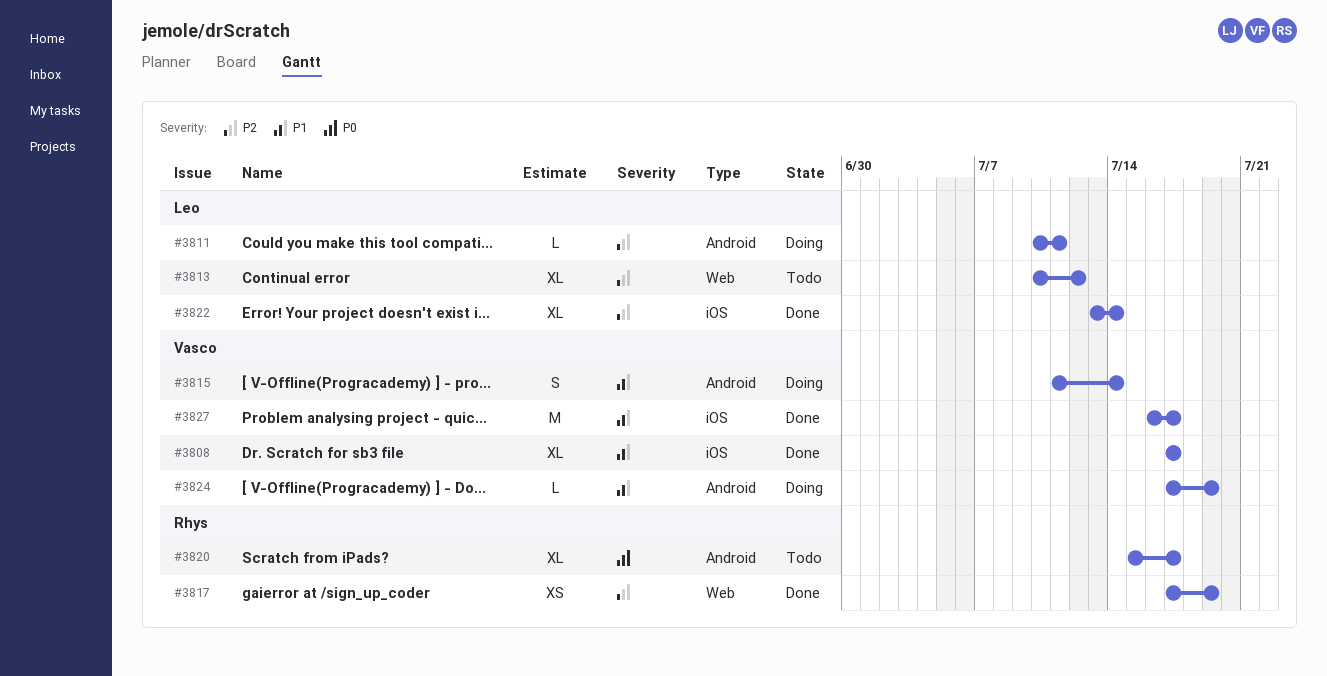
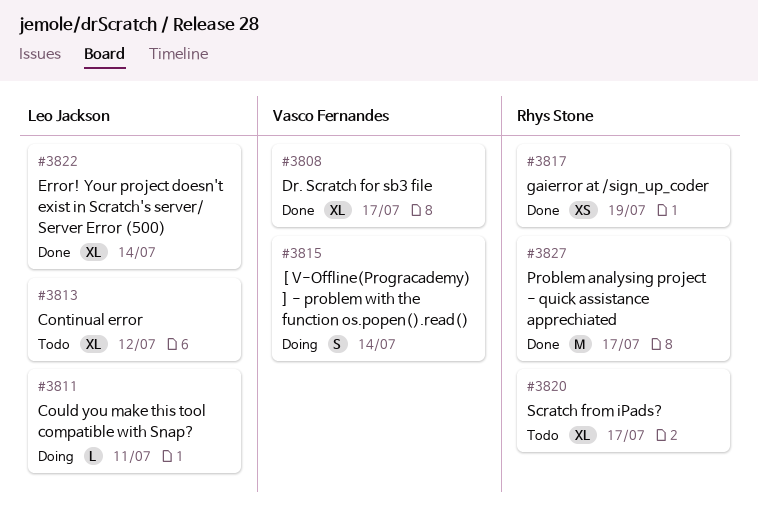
#3824: present -> none
#3827, owner: Vasco Fernandes -> Rhys Stone

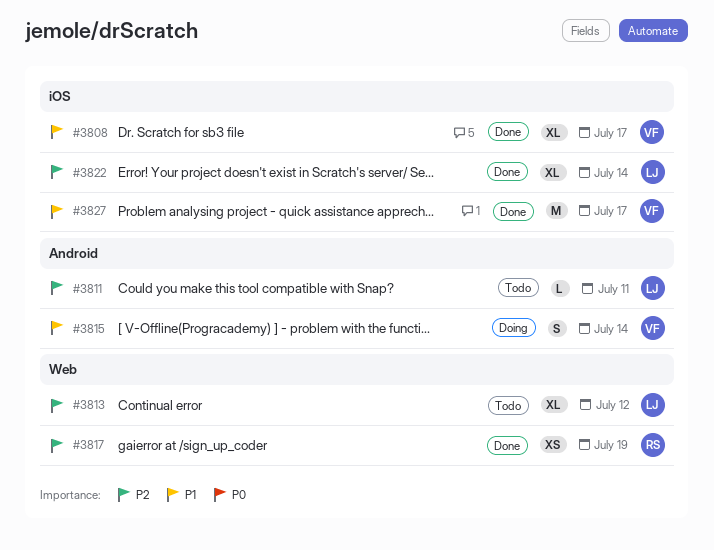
#3811, status: Doing -> Todo
#3820: present -> none
#3827, owner: Rhys Stone -> Vasco Fernandes

